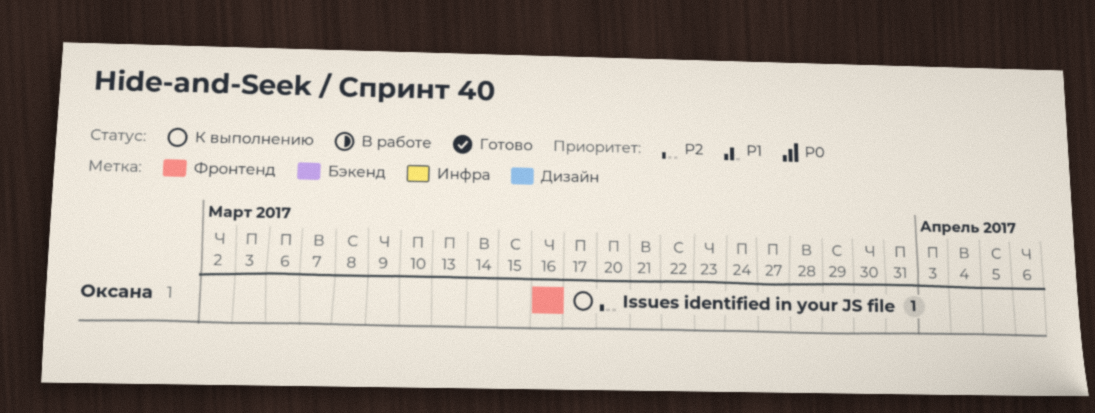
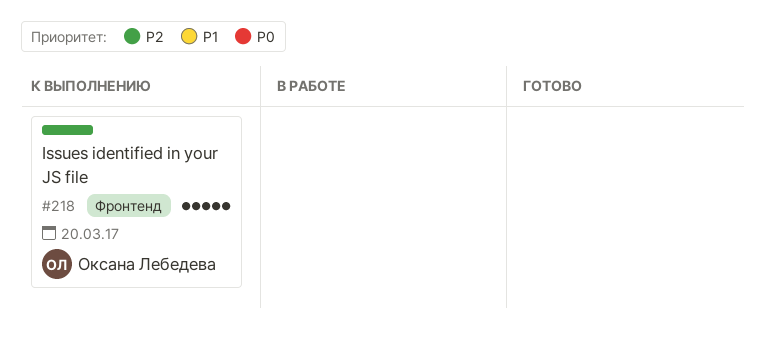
Issues identified in your JS file, estimate: 1 -> 5
Issues identified in your JS file, due: Mar 16 -> Mar 20

